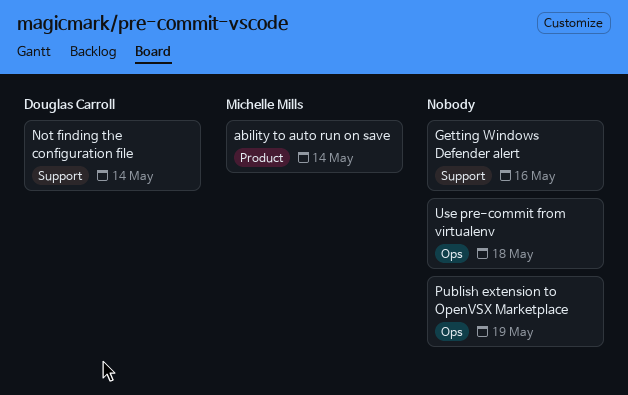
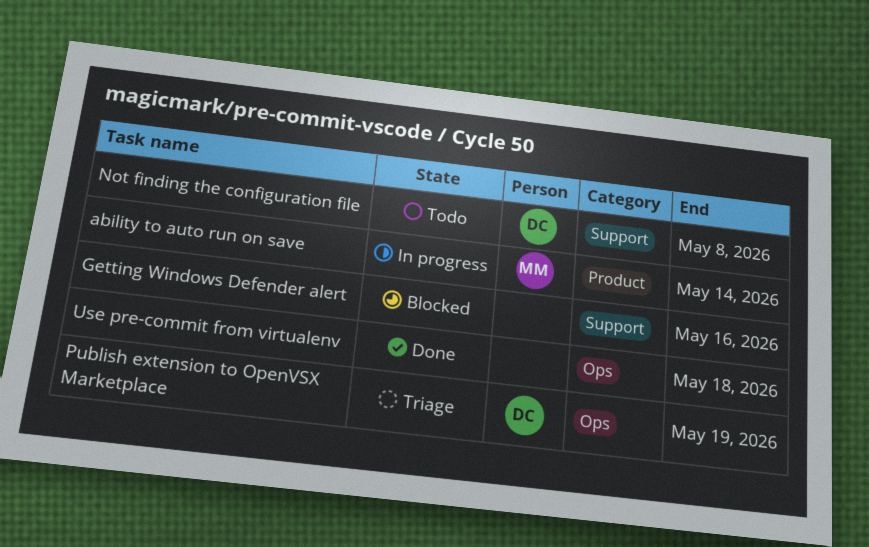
Not finding the configuration file, due: May 14 -> May 8
Publish extension to OpenVSX Marketplace, owner: none -> Douglas Carroll

